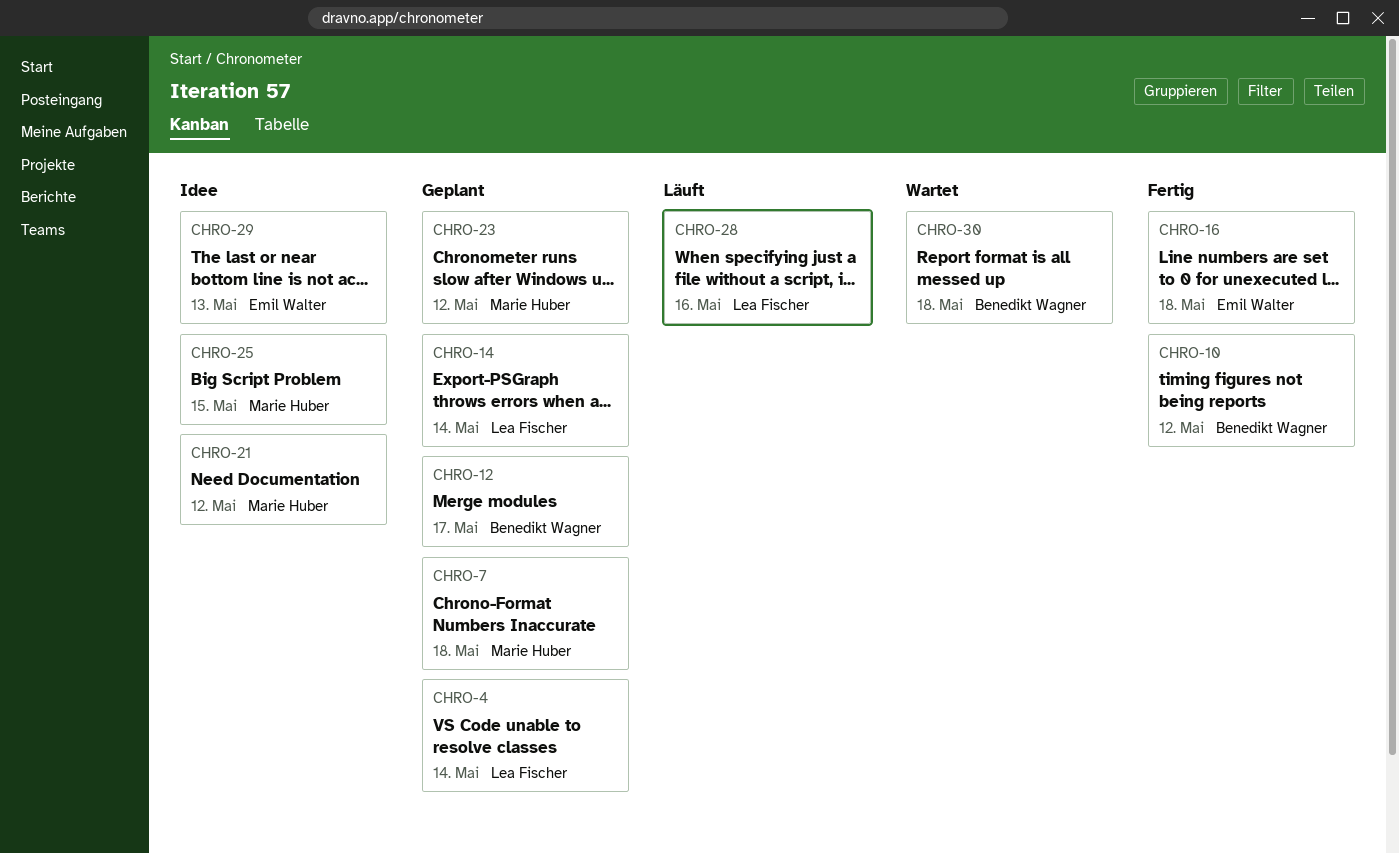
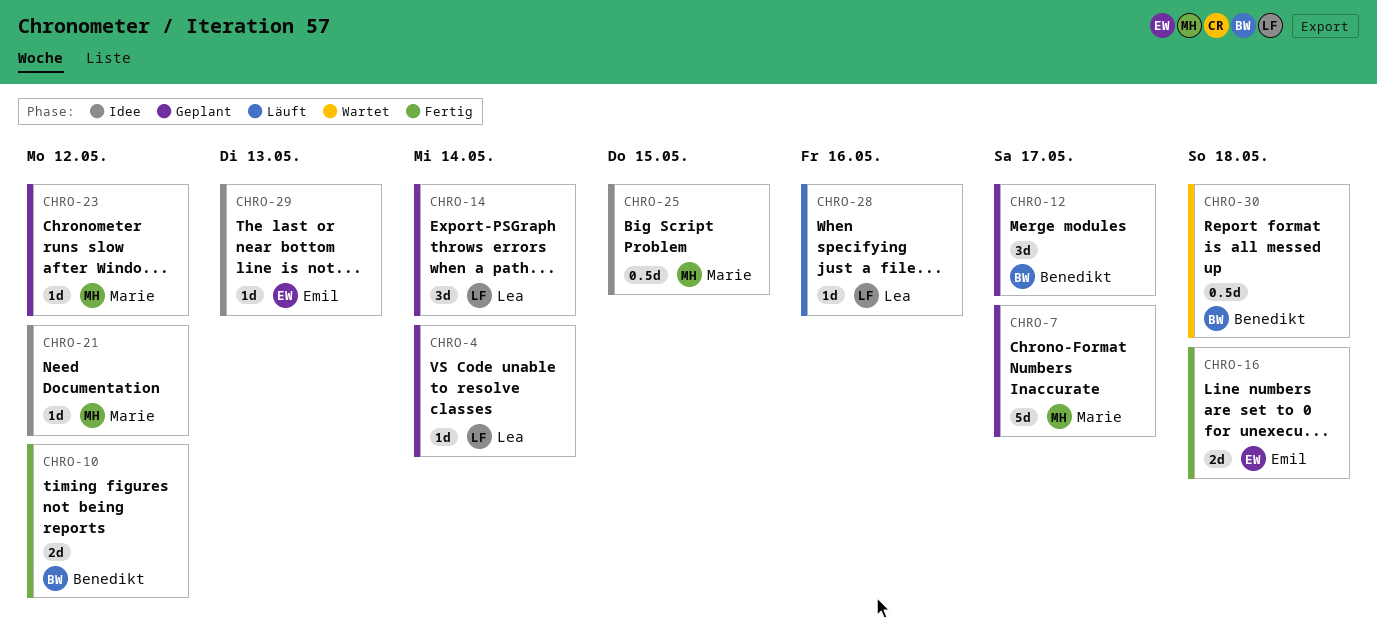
CHRO-7, day: May 18 -> May 17

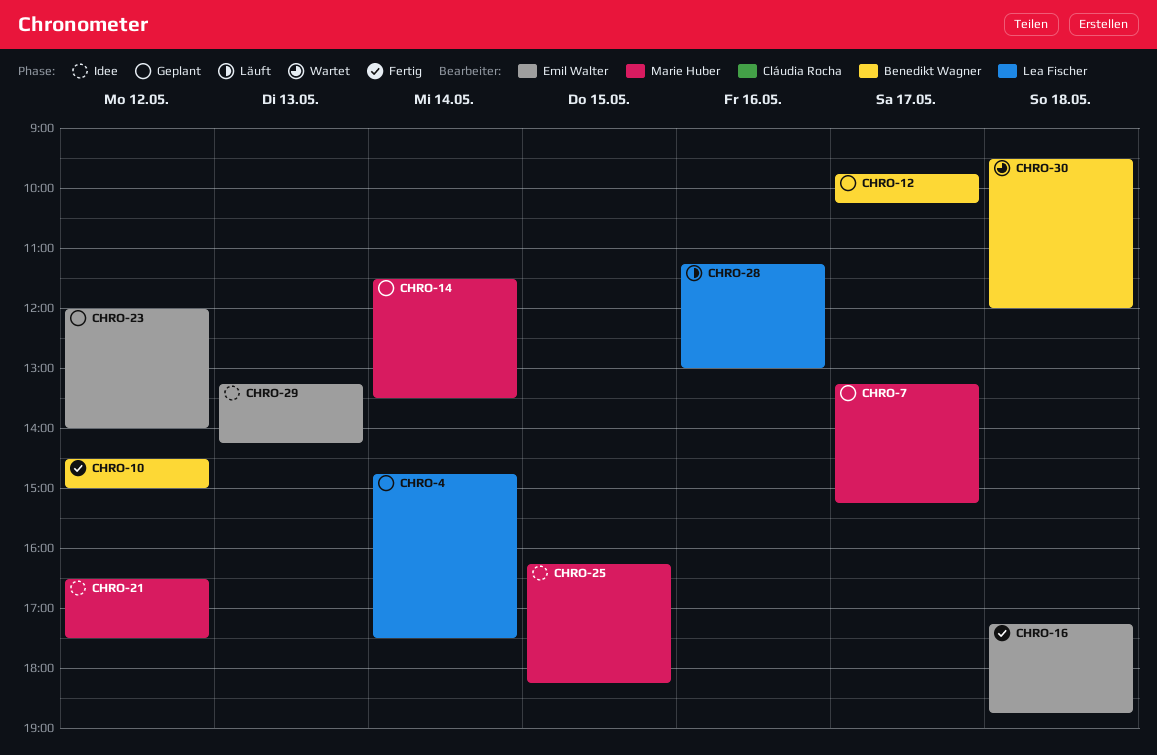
CHRO-14, owner: Lea Fischer -> Marie Huber
CHRO-23, owner: Marie Huber -> Emil Walter

